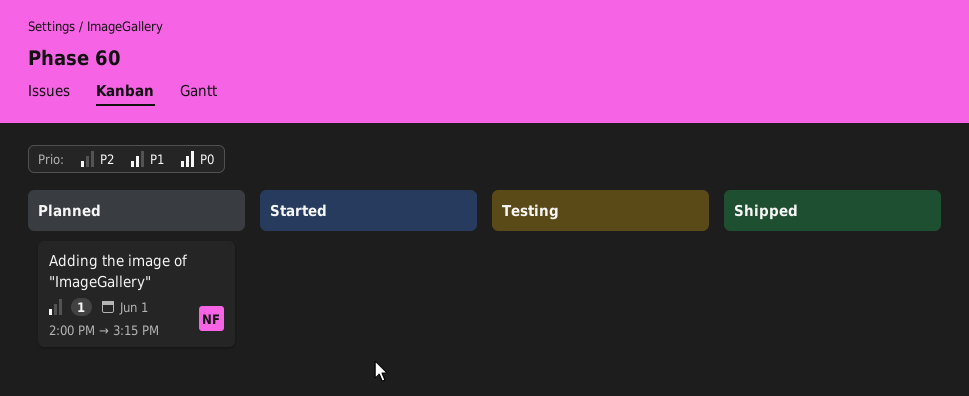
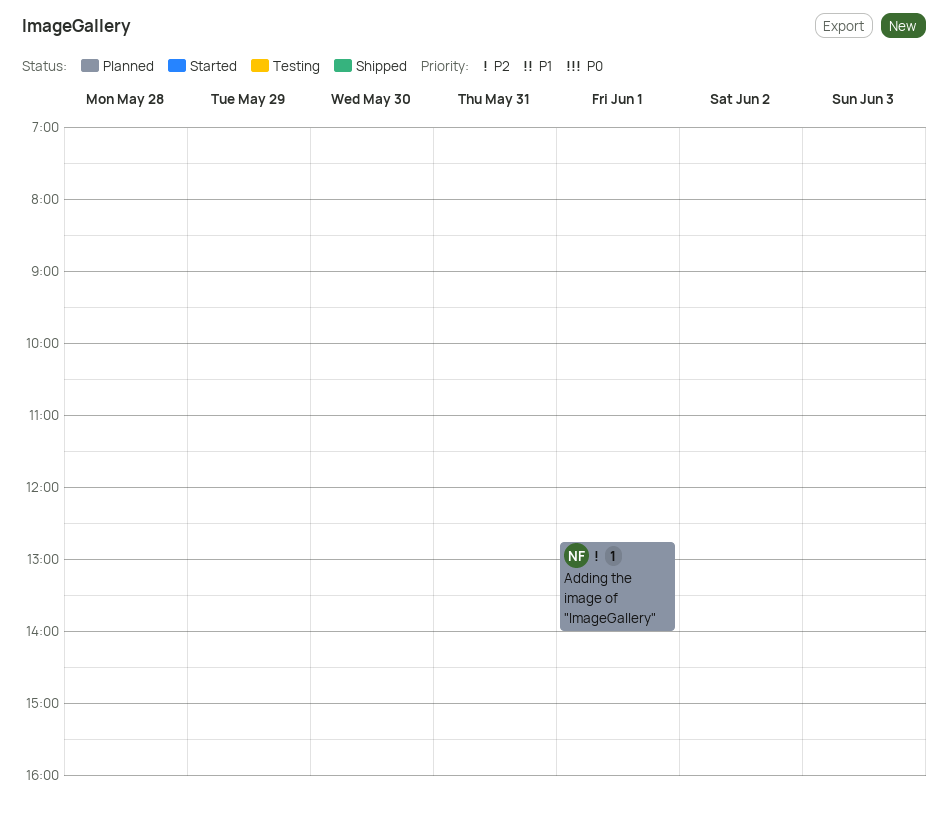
Adding the image of "ImageGallery", begins: 14:00 -> 12:45
Adding the image of "ImageGallery", ends: 15:15 -> 14:00

